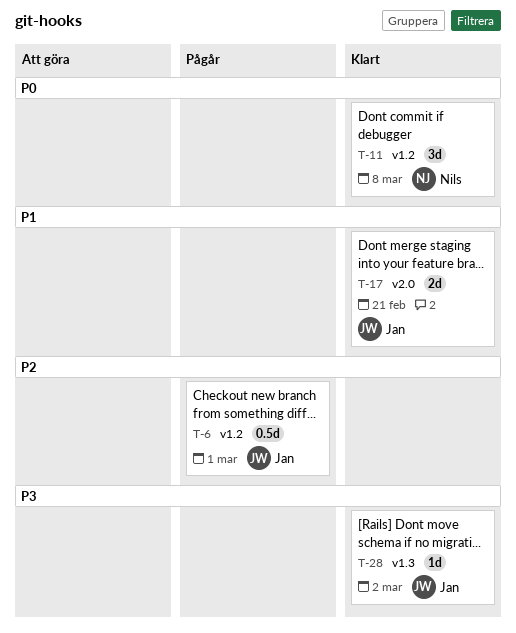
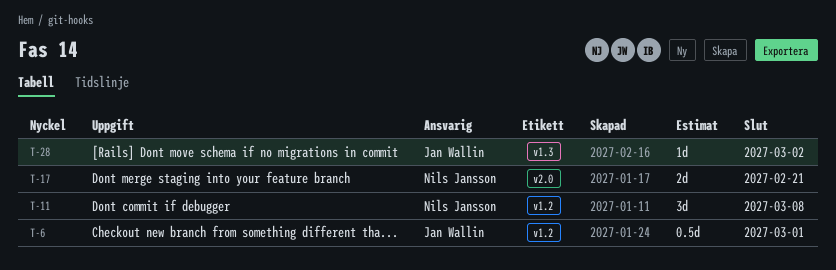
T-17, owner: Jan Wallin -> Nils Jansson

